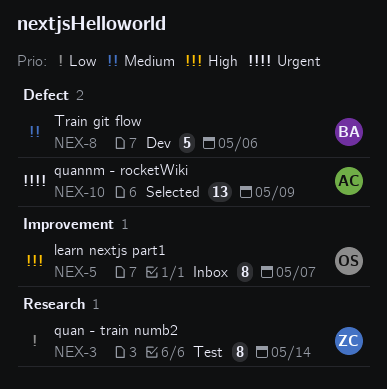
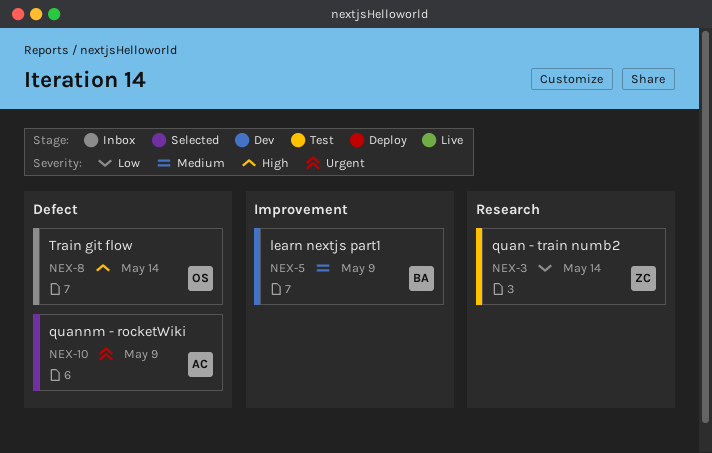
NEX-5, status: Inbox -> Dev
NEX-5, owner: OS -> BA
NEX-5, priority: High -> Medium
NEX-5, due: May 7 -> May 9
NEX-8, status: Dev -> Inbox
NEX-8, owner: BA -> OS
NEX-8, priority: Medium -> High
NEX-8, due: May 6 -> May 14

